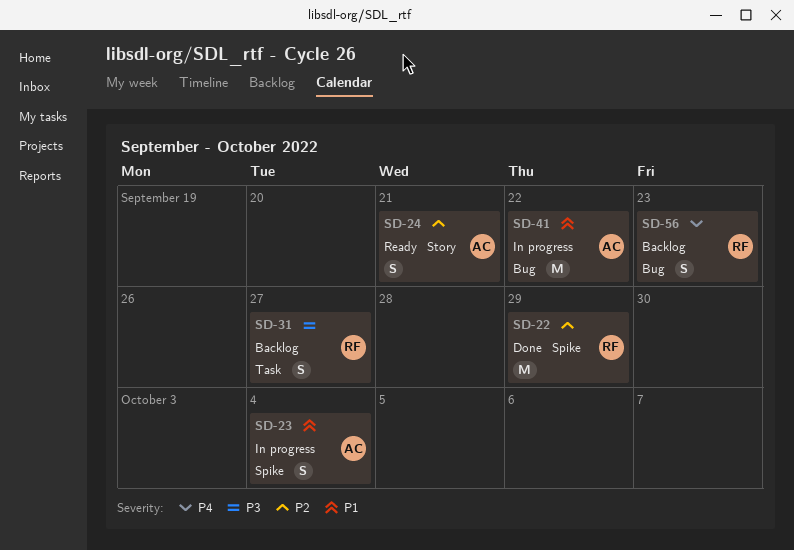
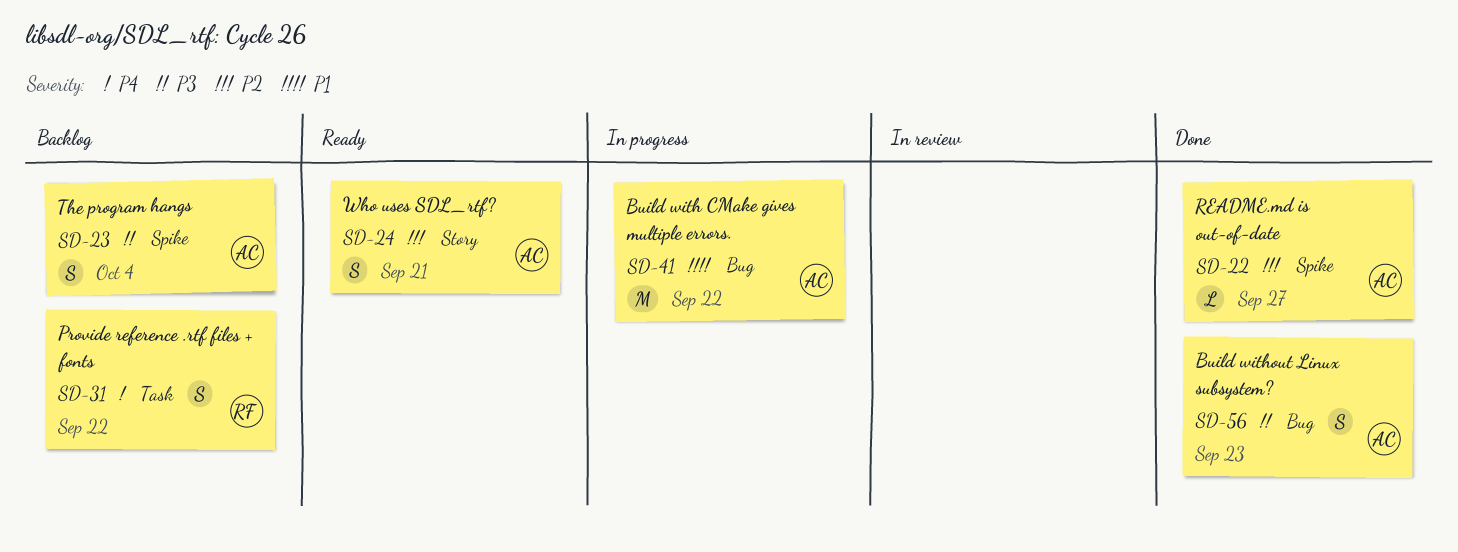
SD-22, owner: RF -> AC
SD-22, estimate: M -> L
SD-22, due: Sep 29 -> Sep 27
SD-23, status: In progress -> Backlog
SD-23, priority: P1 -> P3
SD-31, priority: P3 -> P4
SD-31, due: Sep 27 -> Sep 22
SD-56, status: Backlog -> Done
SD-56, owner: RF -> AC
SD-56, priority: P4 -> P3

